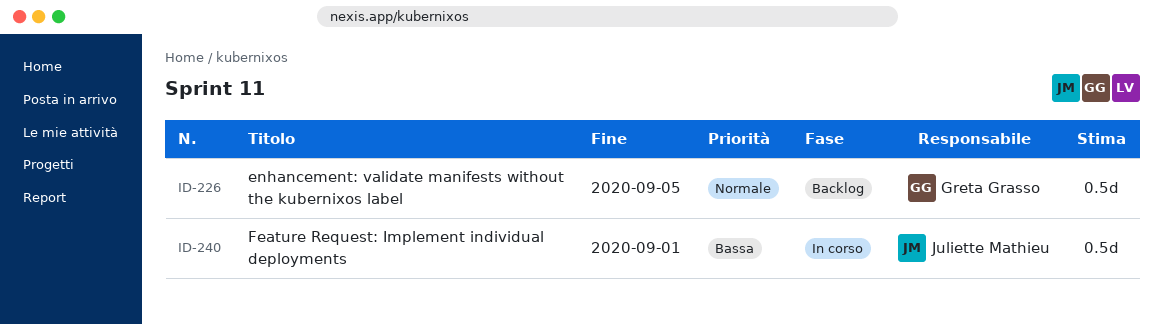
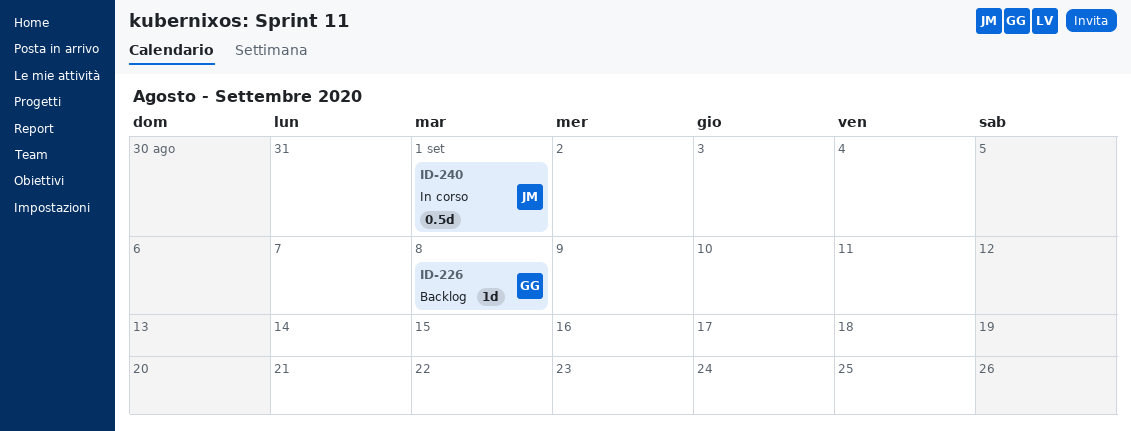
ID-226, estimate: 0.5d -> 1d
ID-226, due: Sep 5 -> Sep 8

